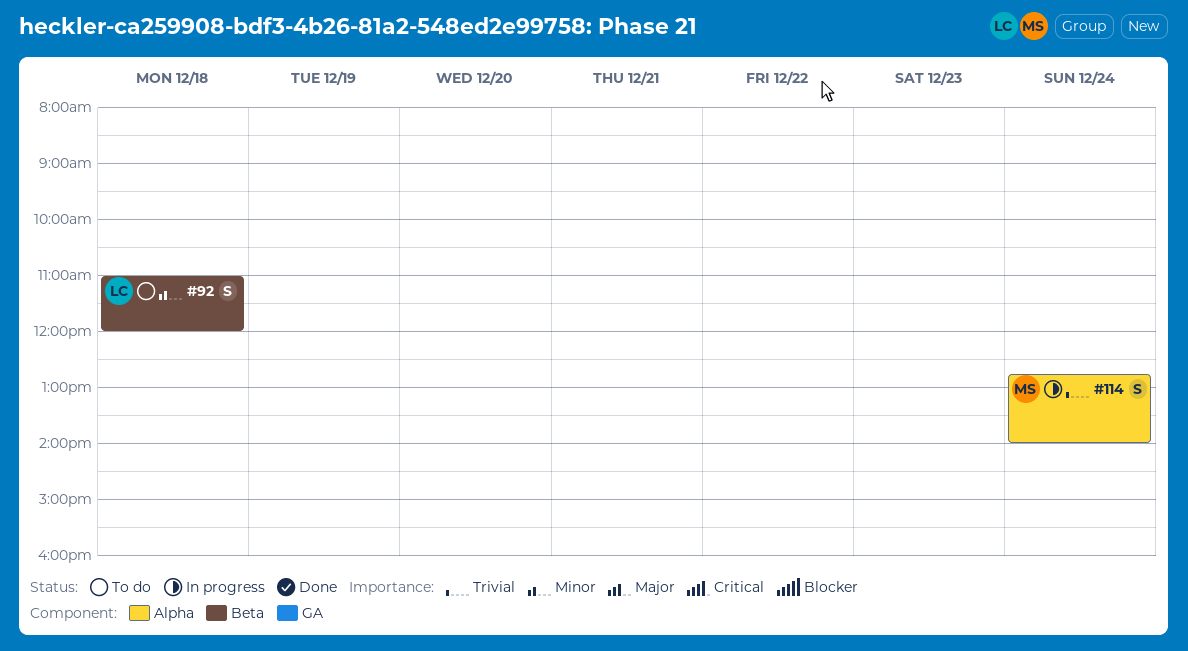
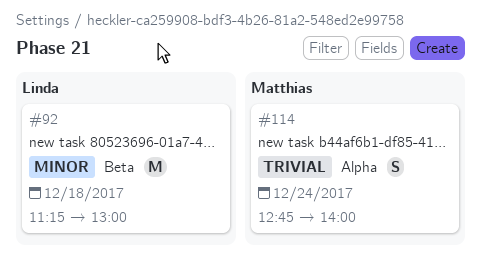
#92, estimate: S -> M
#92, begins: 11:00 -> 11:15
#92, ends: 12:00 -> 13:00

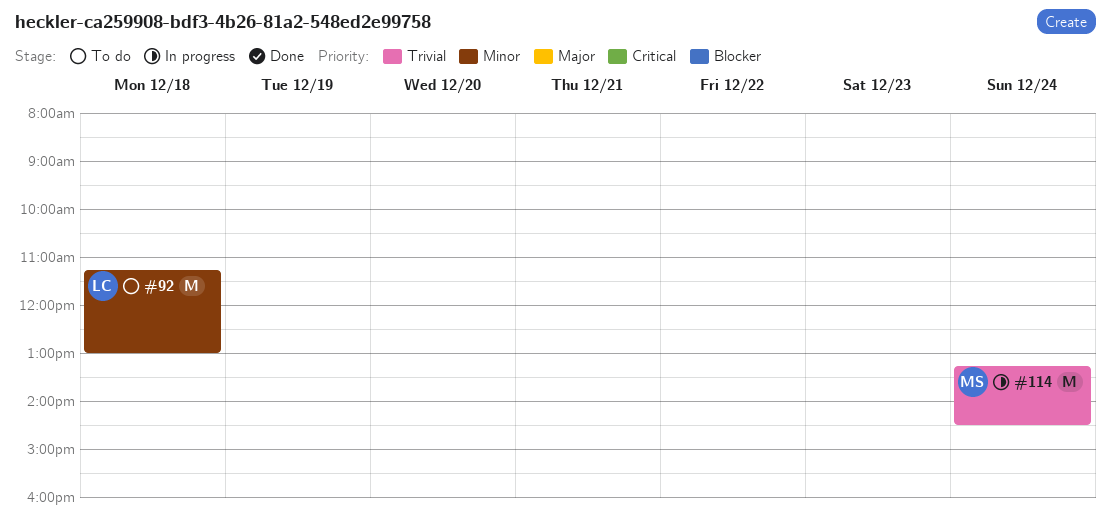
#114, estimate: S -> M
#114, begins: 12:45 -> 13:15
#114, ends: 14:00 -> 14:30

